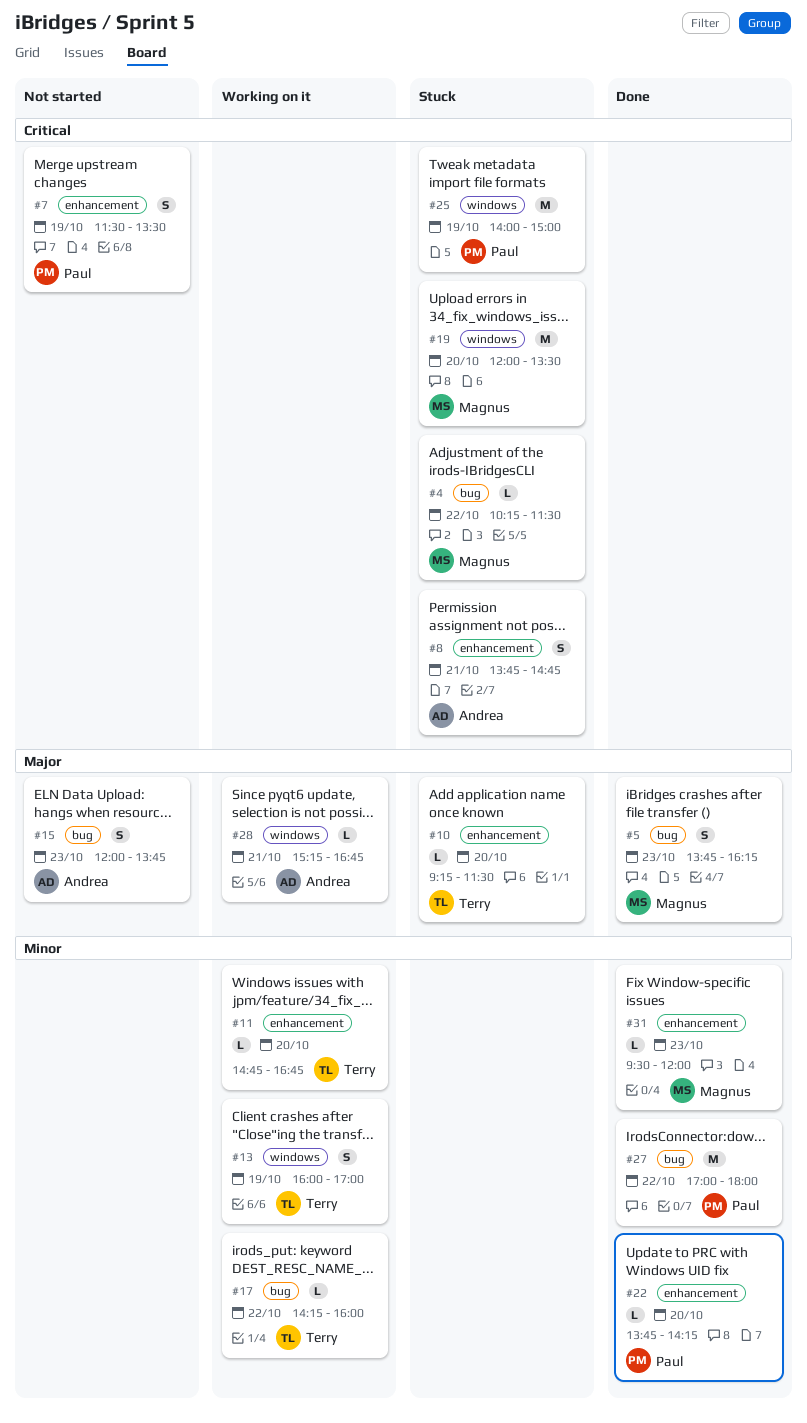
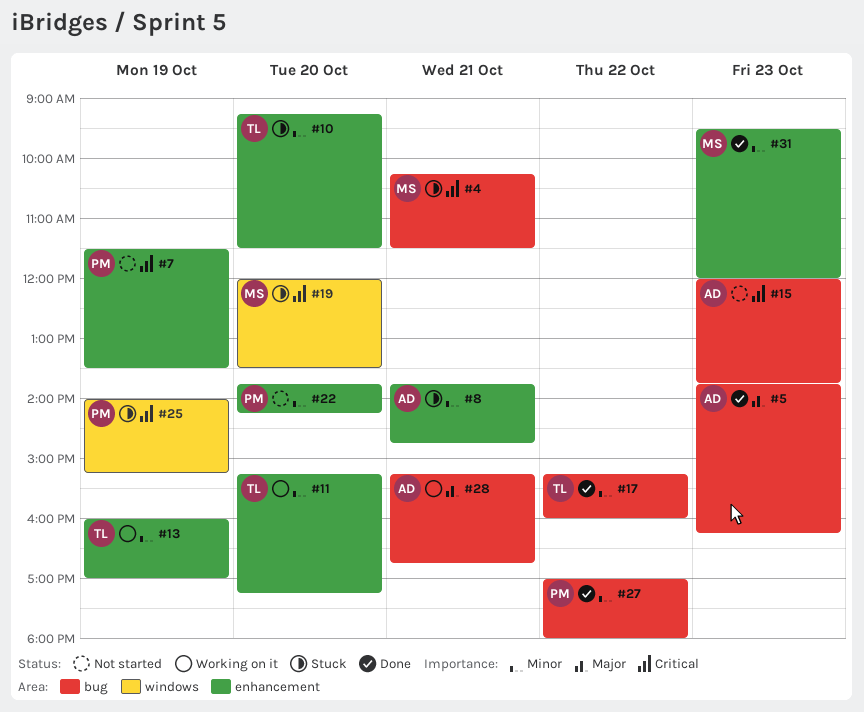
#4, day: Oct 22 -> Oct 21
#5, owner: Magnus -> Andrea
#8, priority: Critical -> Minor
#10, priority: Major -> Minor
#11, begins: 14:45 -> 15:15
#11, ends: 16:45 -> 17:15
#13, label: windows -> enhancement
#15, priority: Major -> Critical
#17, status: Working on it -> Done
#17, begins: 14:15 -> 15:15
#22, status: Done -> Not started
#25, ends: 15:00 -> 15:15
#28, label: windows -> bug

